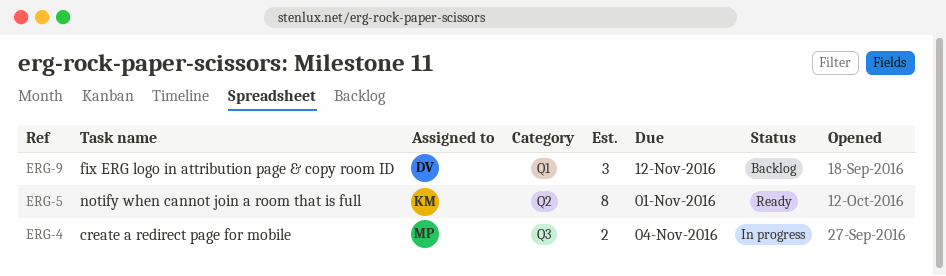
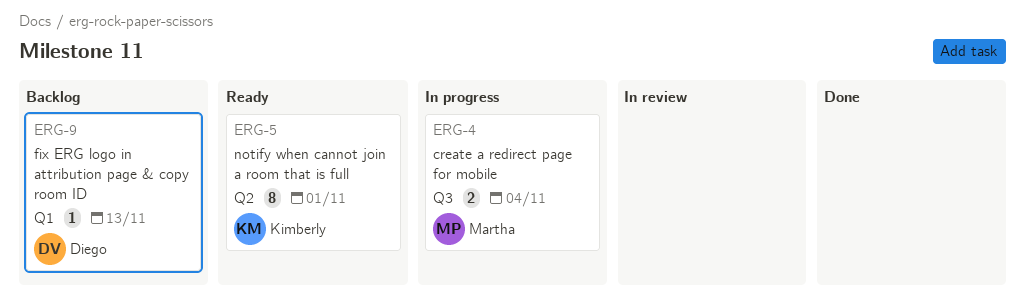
ERG-9, estimate: 3 -> 1
ERG-9, due: Nov 12 -> Nov 13

